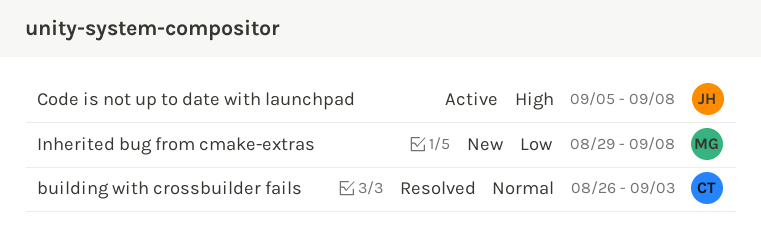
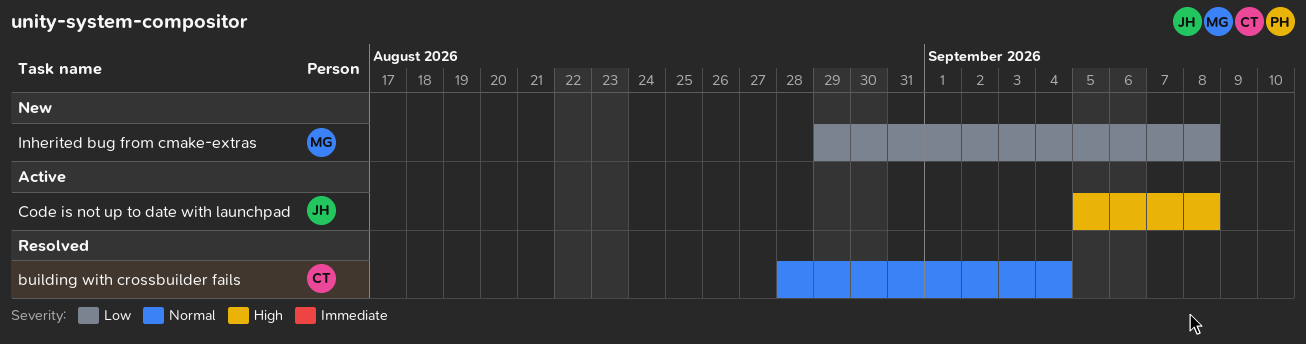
building with crossbuilder fails, start: Aug 26 -> Aug 28
building with crossbuilder fails, due: Sep 3 -> Sep 4

